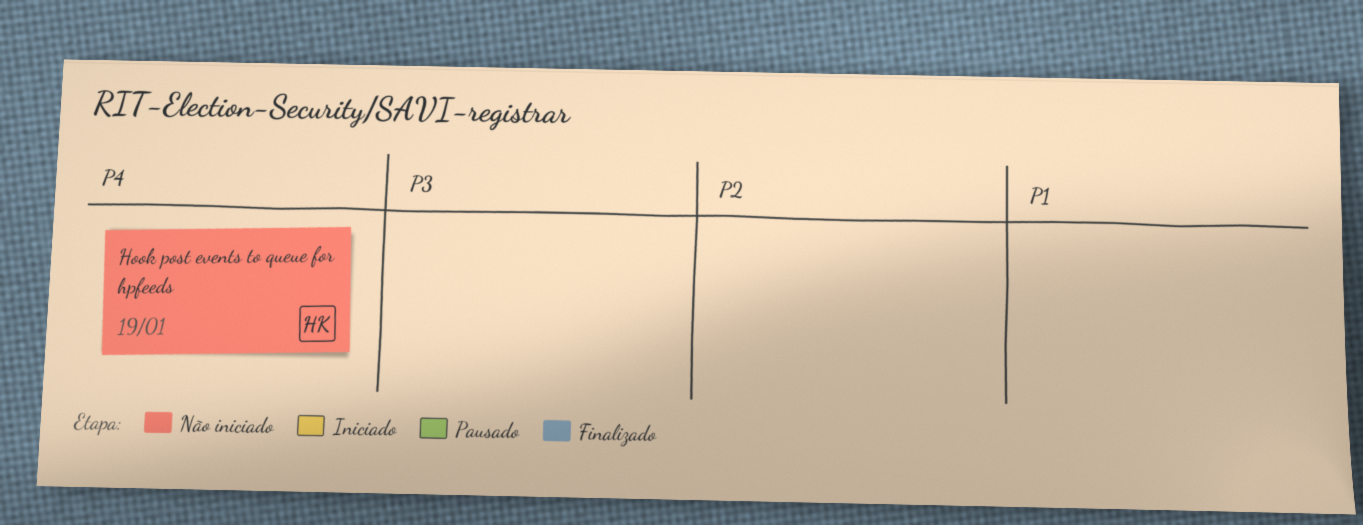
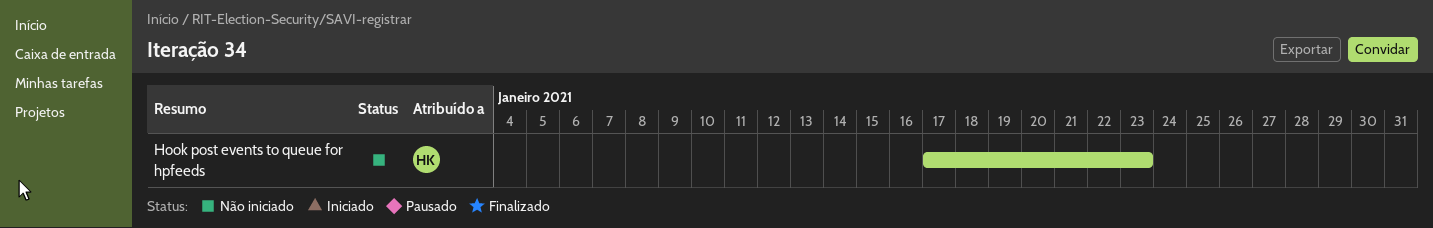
Hook post events to queue for hpfeeds, due: Jan 19 -> Jan 23

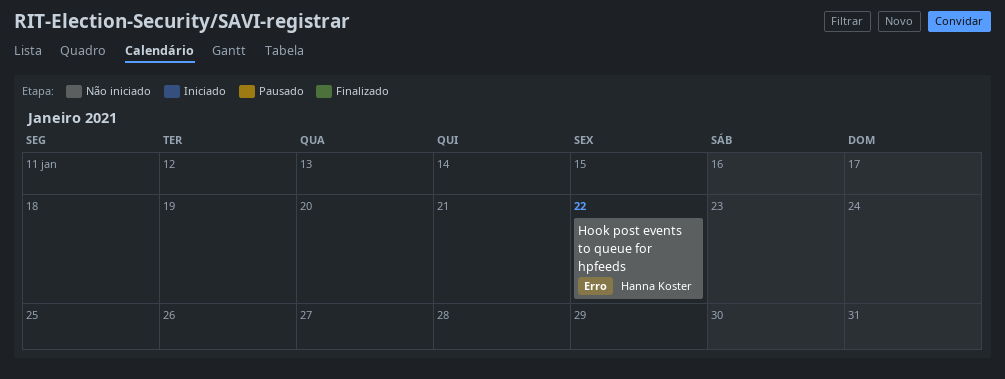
Hook post events to queue for hpfeeds, due: Jan 23 -> Jan 22

